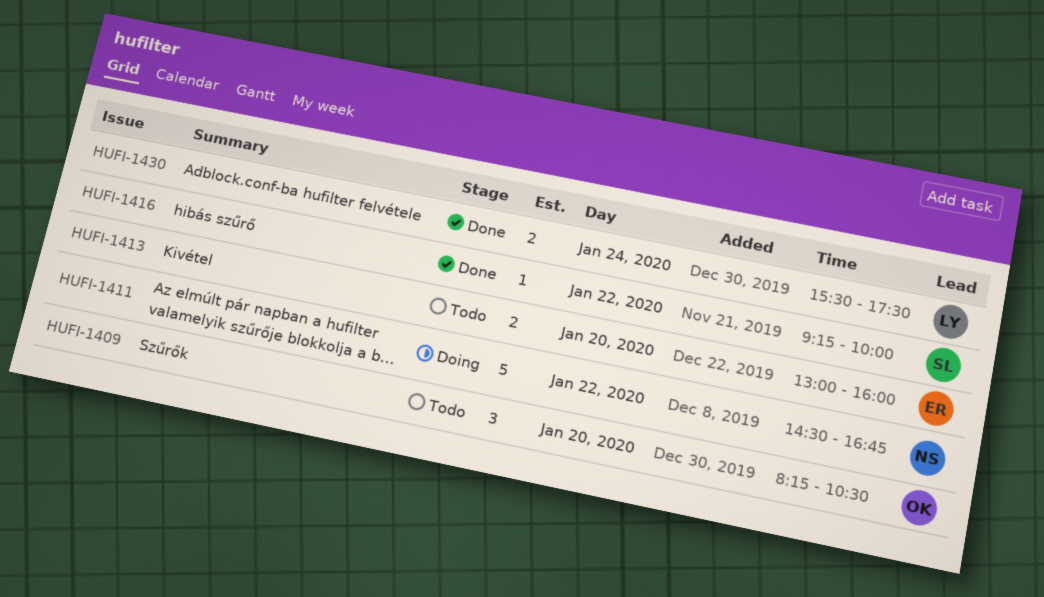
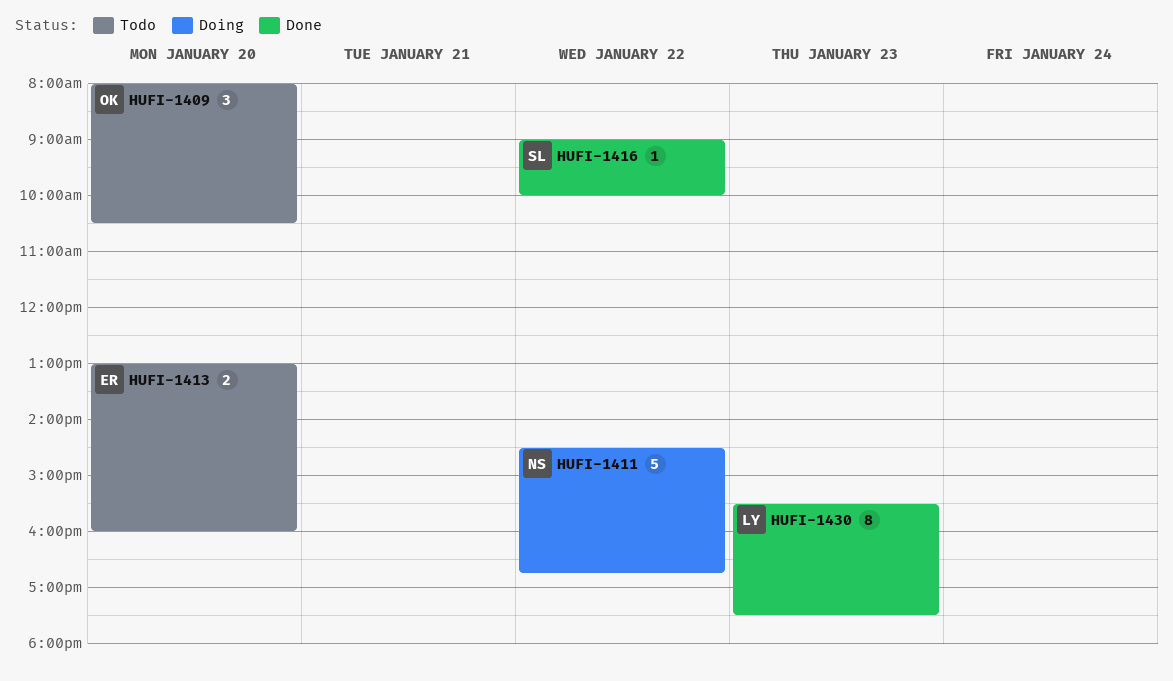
HUFI-1409, begins: 08:15 -> 08:00
HUFI-1416, begins: 09:15 -> 09:00
HUFI-1430, estimate: 2 -> 8
HUFI-1430, day: Jan 24 -> Jan 23

